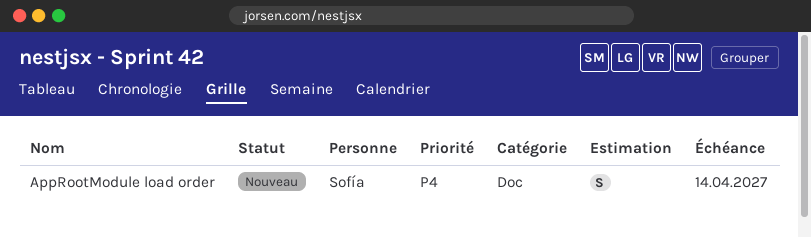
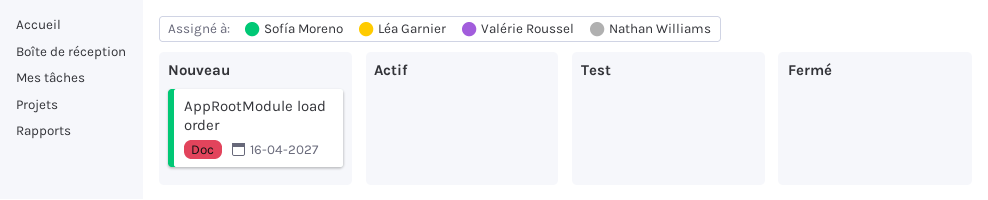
AppRootModule load order, due: Apr 14 -> Apr 16

